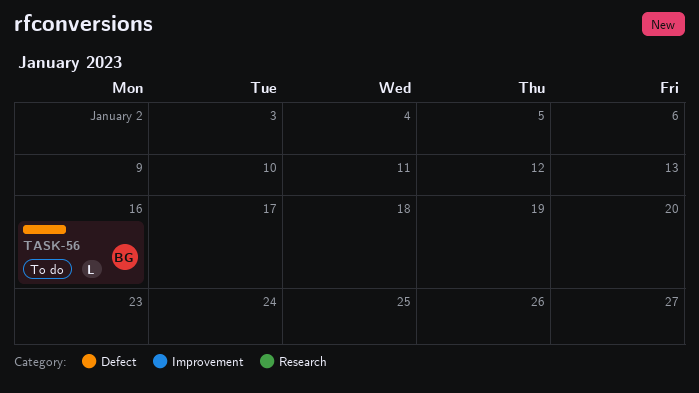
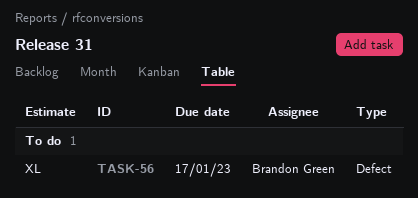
TASK-56, estimate: L -> XL
TASK-56, due: Jan 16 -> Jan 17

